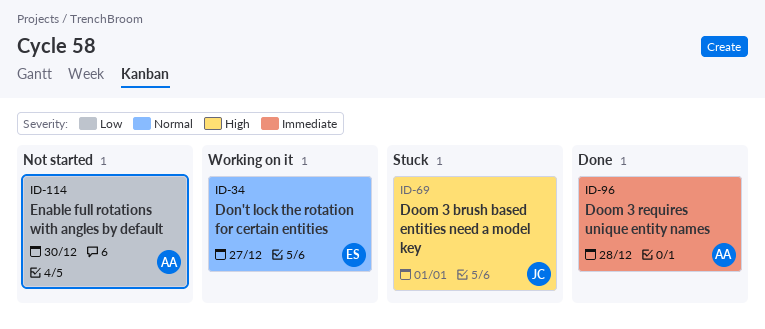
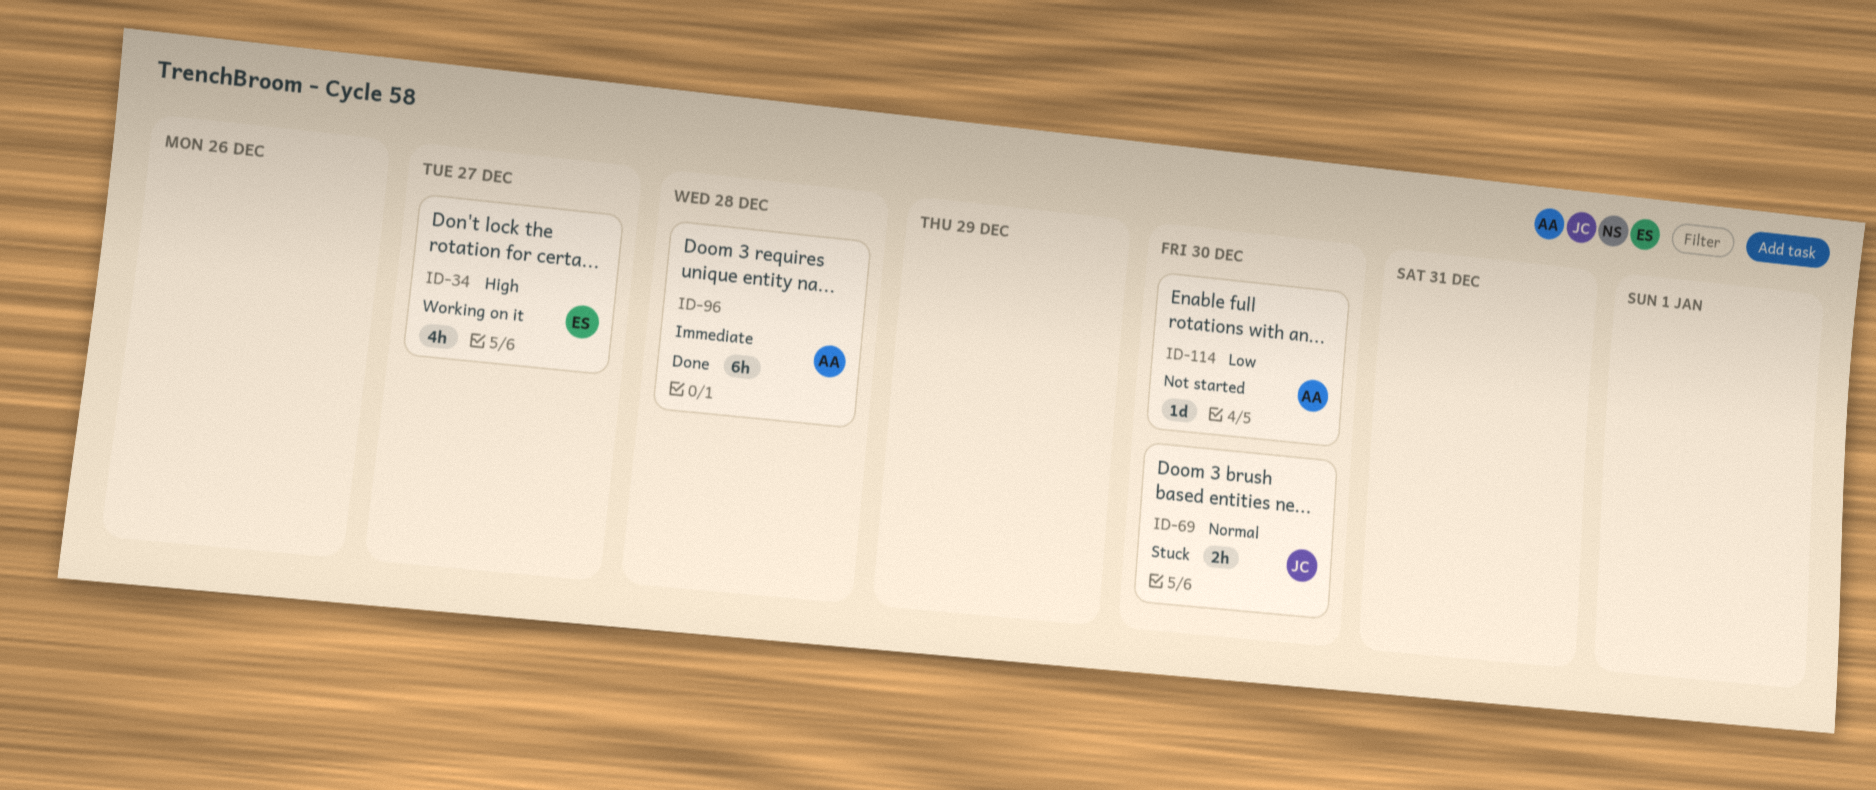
ID-34, priority: Normal -> High
ID-69, priority: High -> Normal
ID-69, due: Jan 1 -> Dec 30

